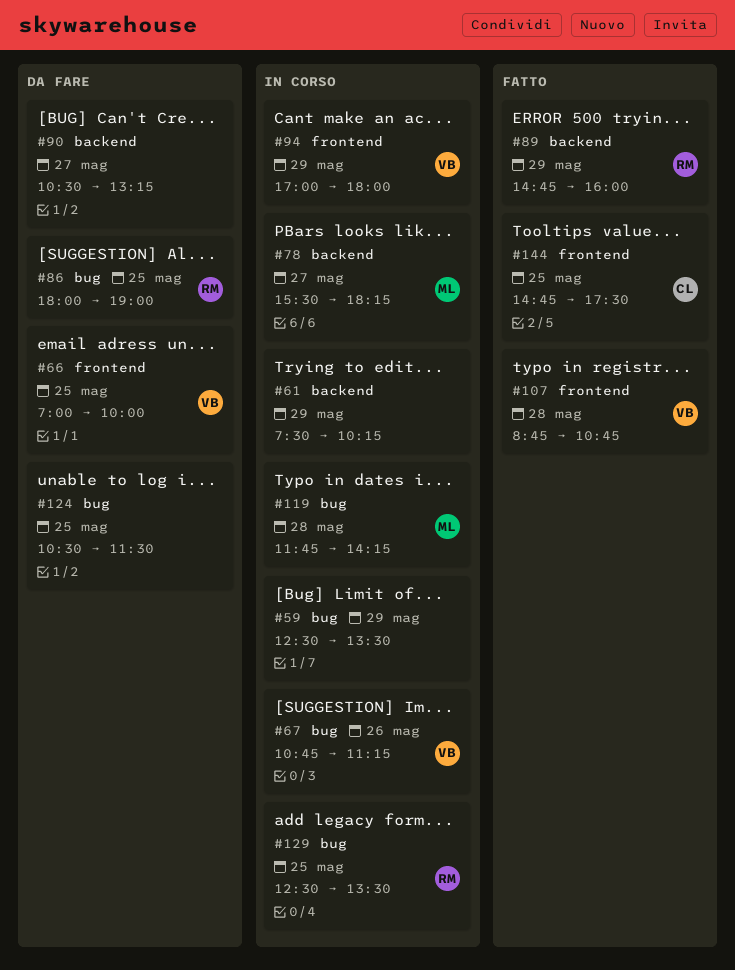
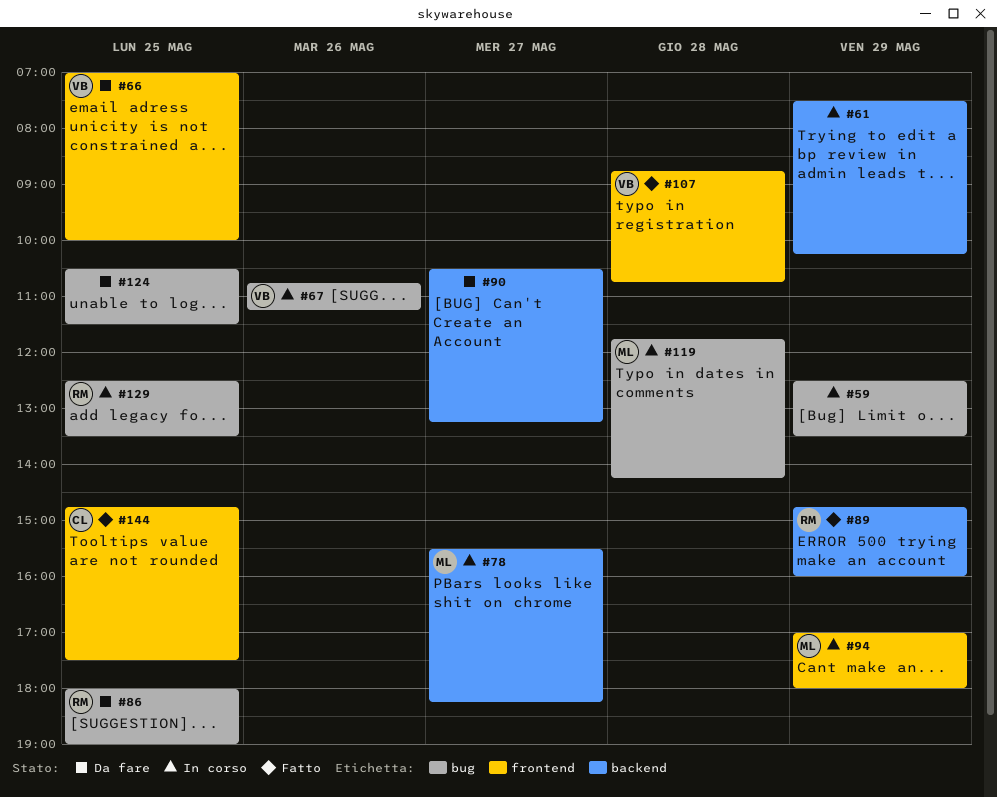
#94, owner: VB -> ML

